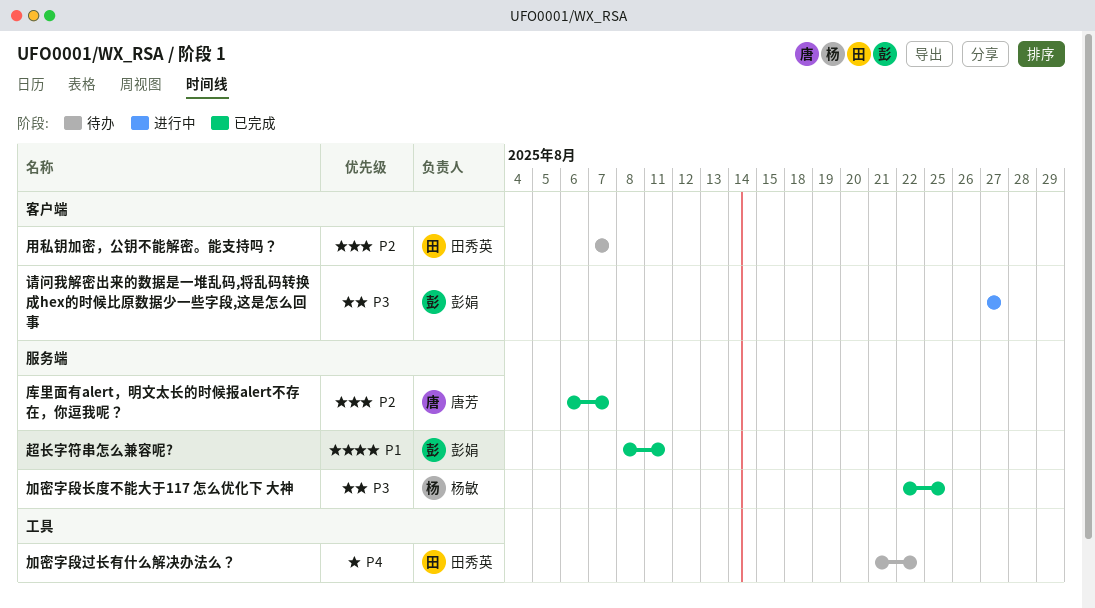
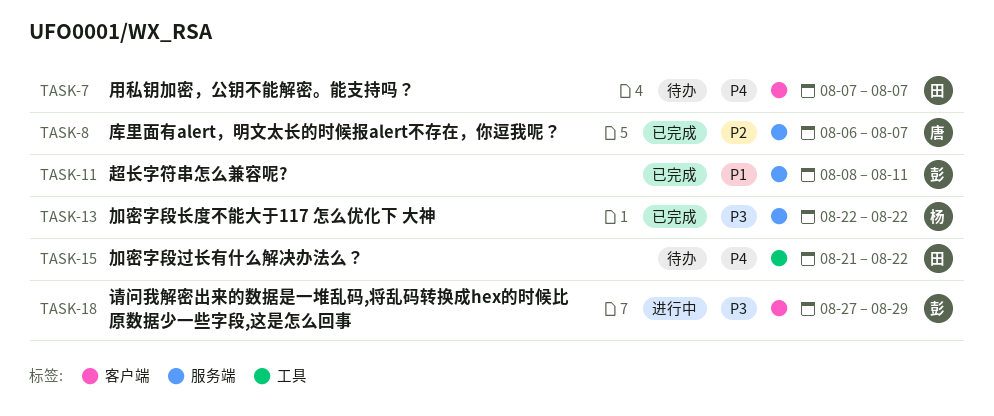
加密字段长度不能大于117 怎么优化下 大神, due: Aug 25 -> Aug 22
用私钥加密，公钥不能解密。能支持吗？, priority: P2 -> P4
请问我解密出来的数据是一堆乱码,将乱码转换成hex的时候比原数据少一些字段,这是怎么回事, due: Aug 27 -> Aug 29

